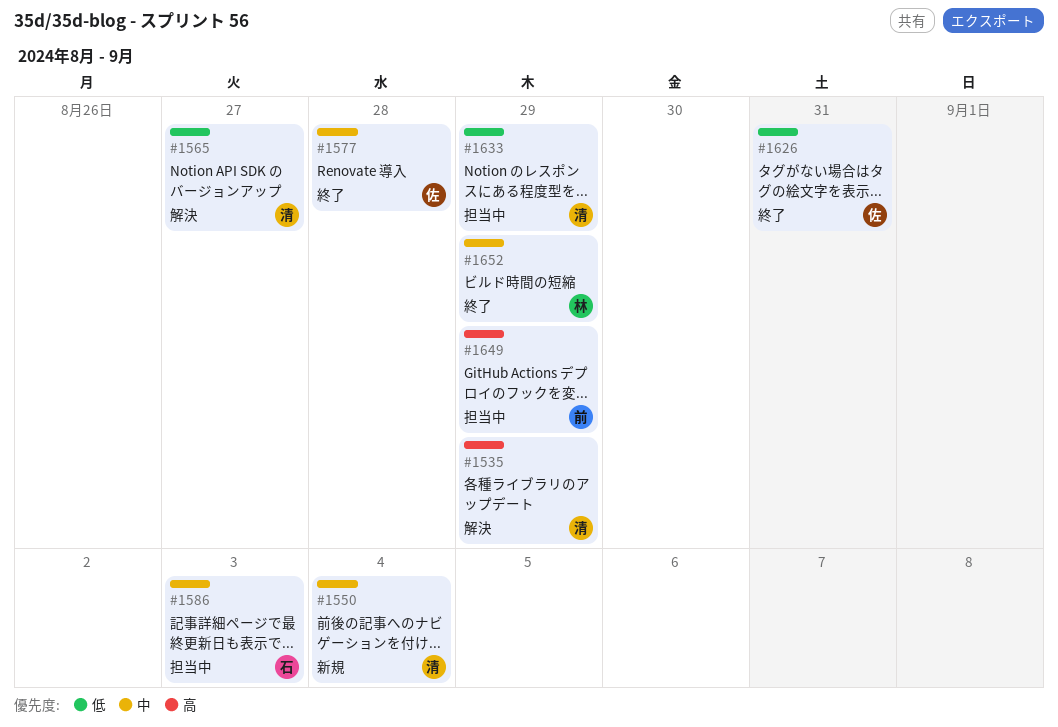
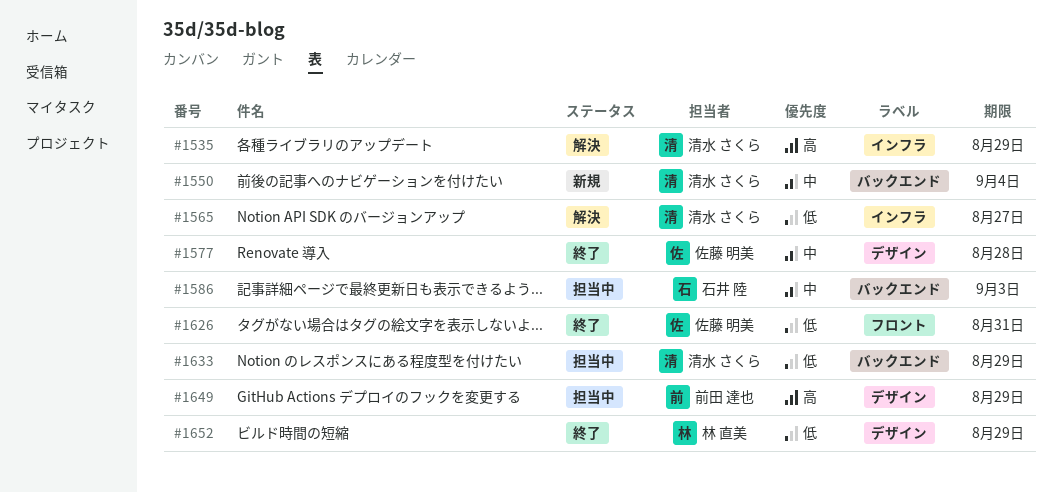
#1652, priority: 中 -> 低

